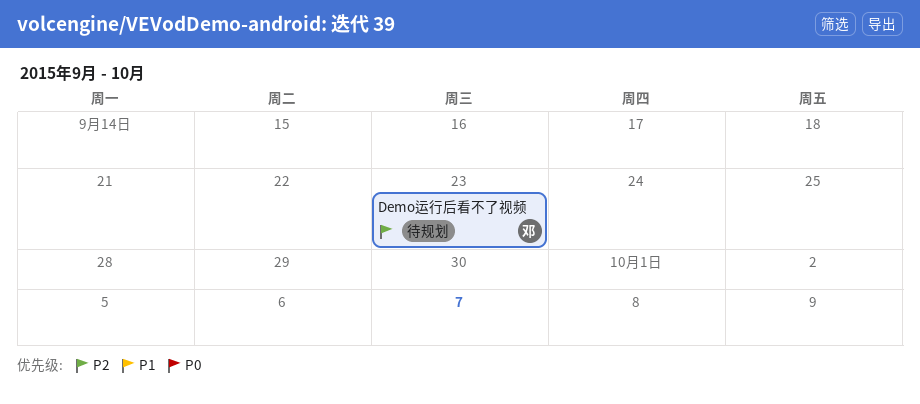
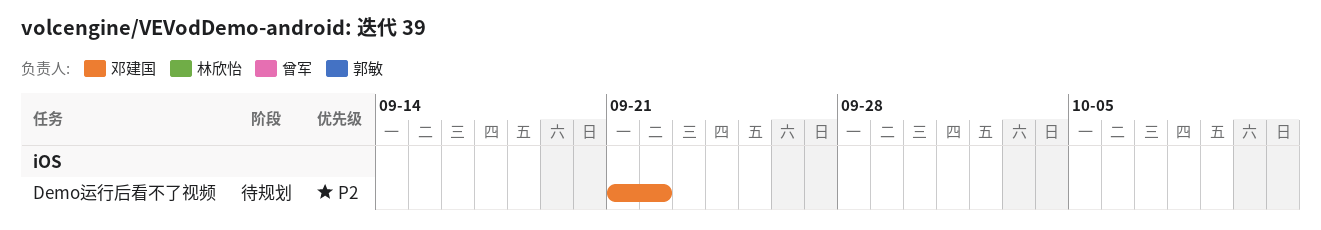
Demo运行后看不了视频, due: Sep 23 -> Sep 22

